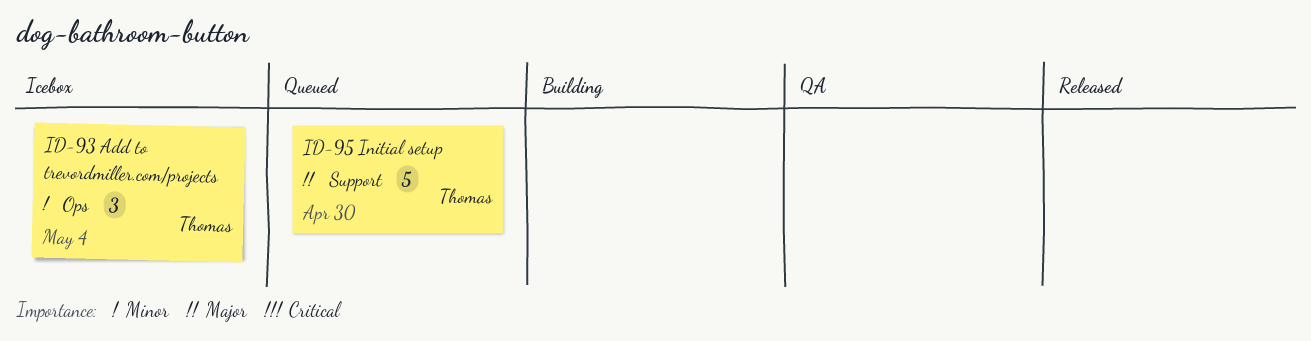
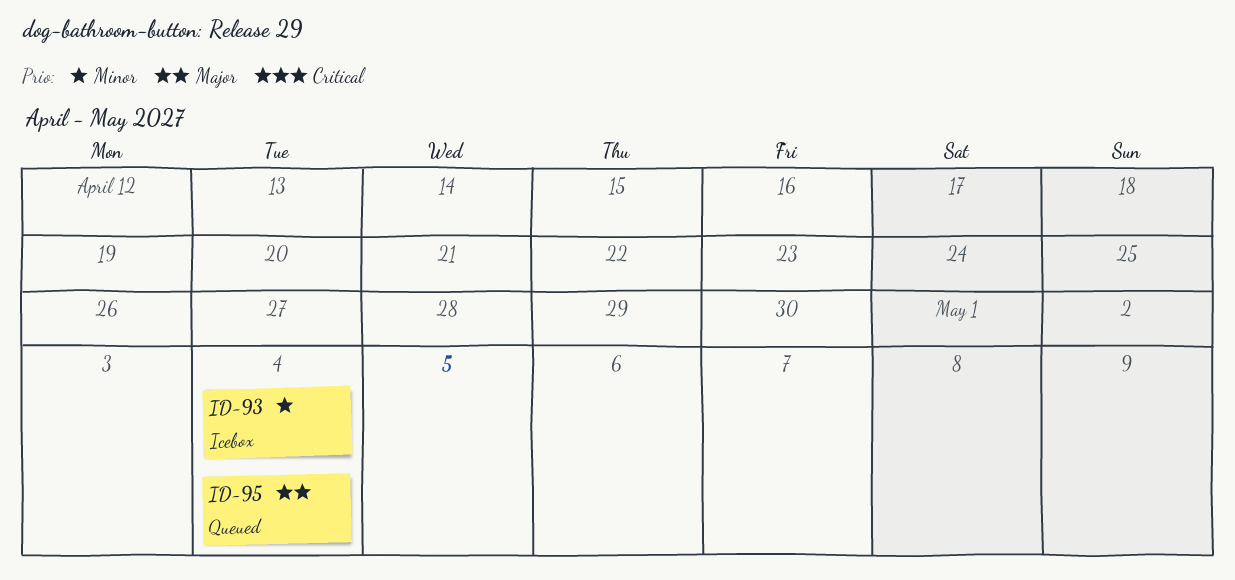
ID-95, due: Apr 30 -> May 4

